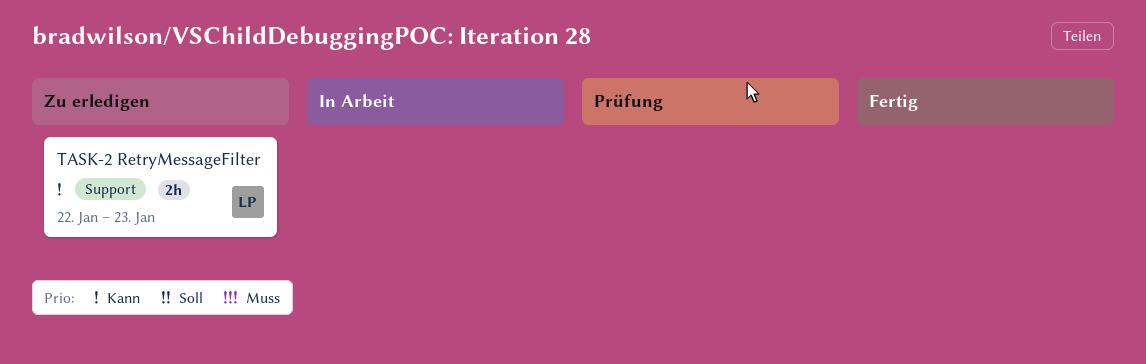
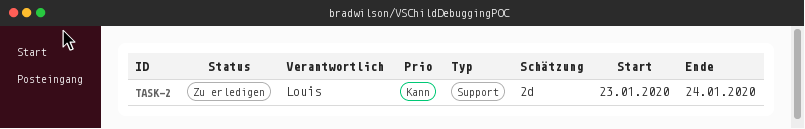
TASK-2, estimate: 2h -> 2d
TASK-2, start: Jan 22 -> Jan 23
TASK-2, due: Jan 23 -> Jan 24

